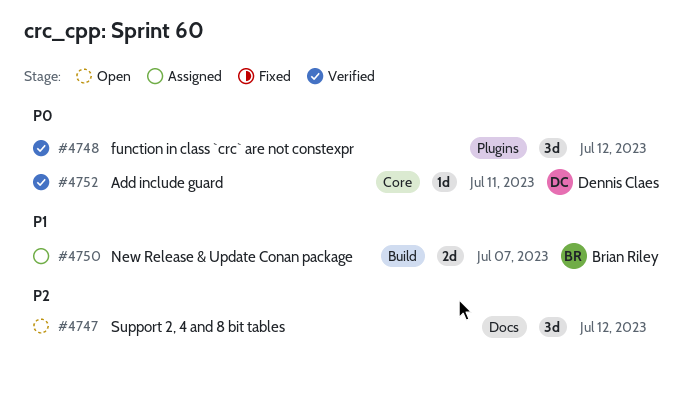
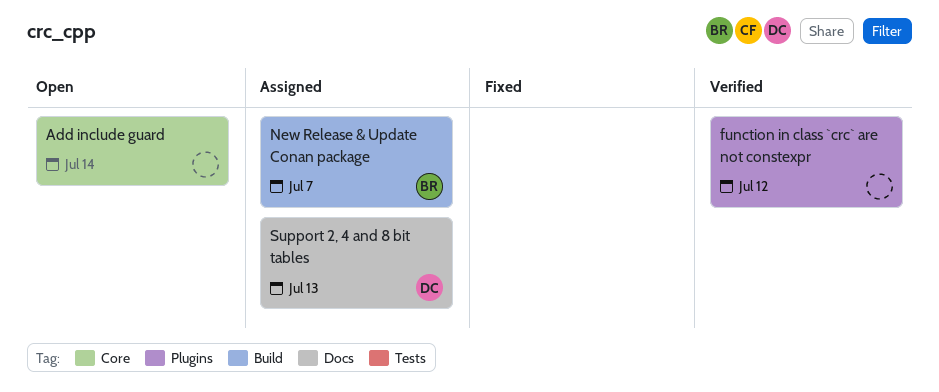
Add include guard, status: Verified -> Open
Add include guard, owner: Dennis Claes -> none
Add include guard, due: Jul 11 -> Jul 14
Support 2, 4 and 8 bit tables, status: Open -> Assigned
Support 2, 4 and 8 bit tables, owner: none -> Dennis Claes
Support 2, 4 and 8 bit tables, due: Jul 12 -> Jul 13

